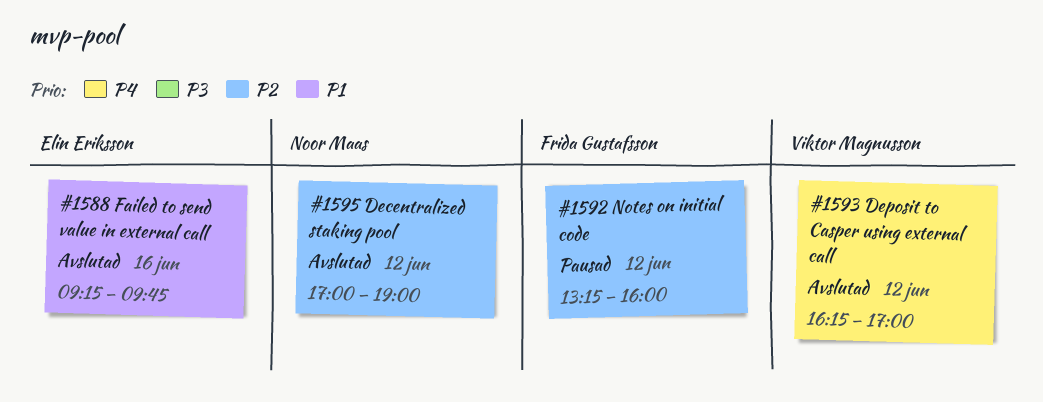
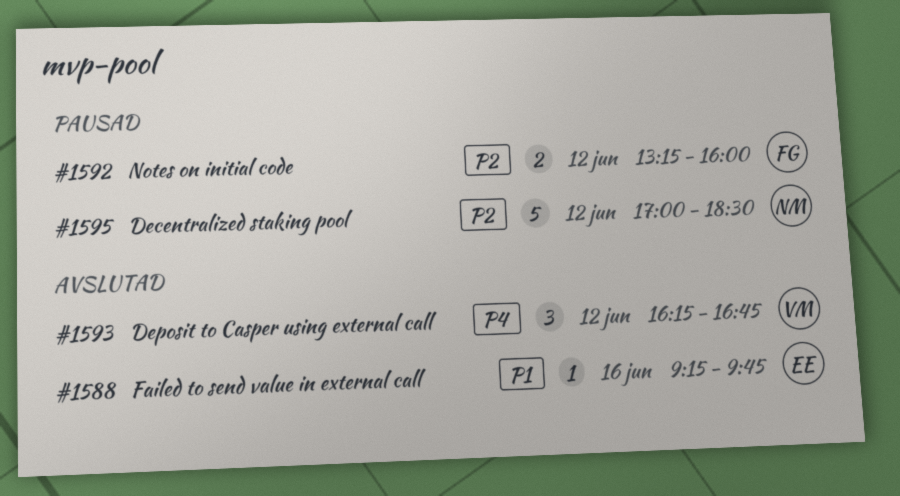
#1593, ends: 17:00 -> 16:45
#1595, status: Avslutad -> Pausad
#1595, ends: 19:00 -> 18:30

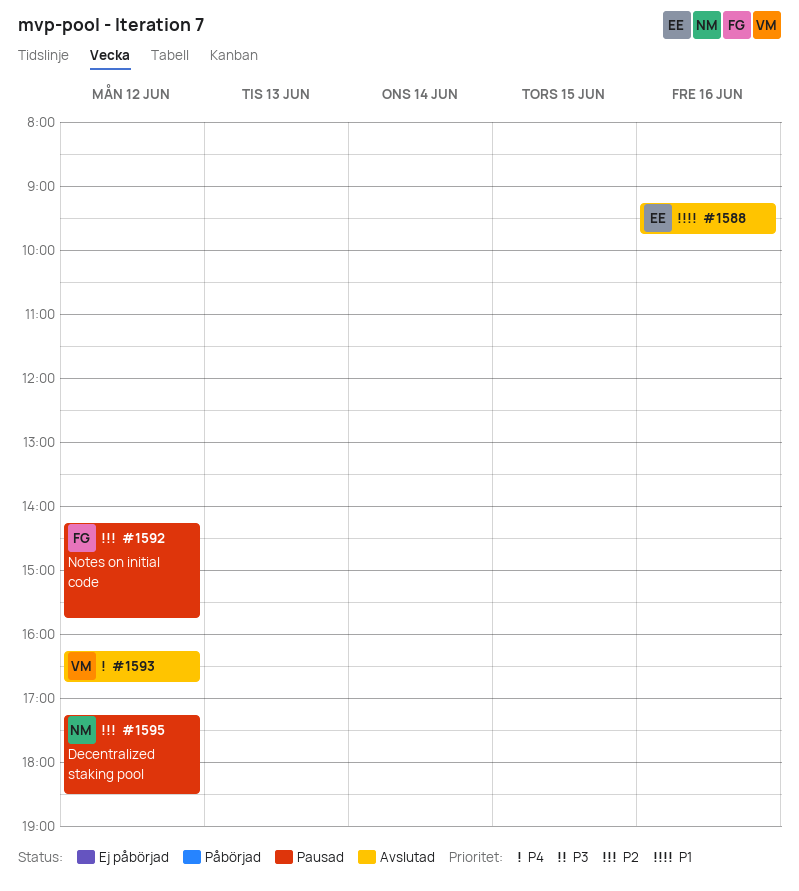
#1592, begins: 13:15 -> 14:15
#1592, ends: 16:00 -> 15:45
#1595, begins: 17:00 -> 17:15

